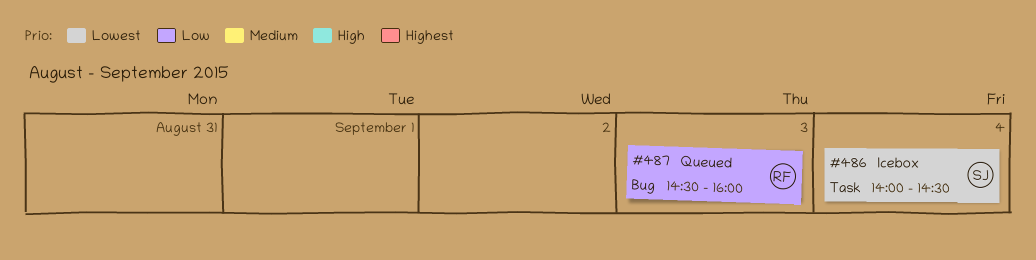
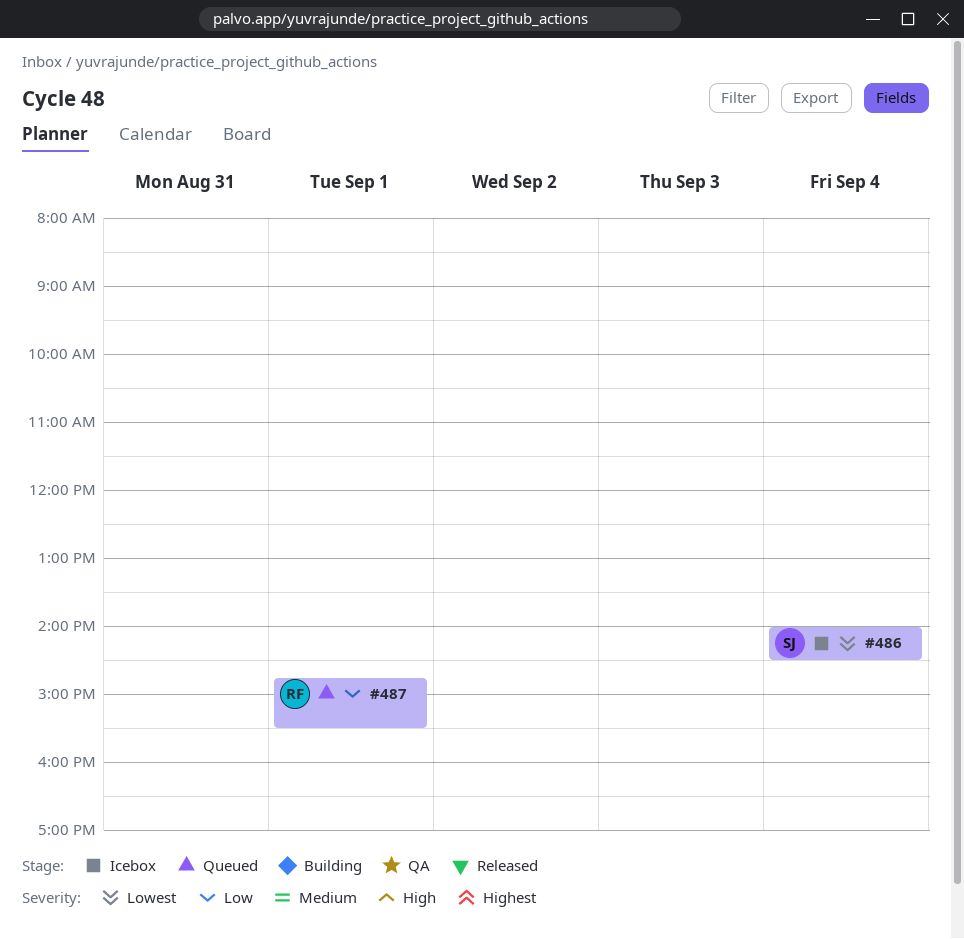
#487, day: Sep 3 -> Sep 1
#487, begins: 14:30 -> 14:45
#487, ends: 16:00 -> 15:30

